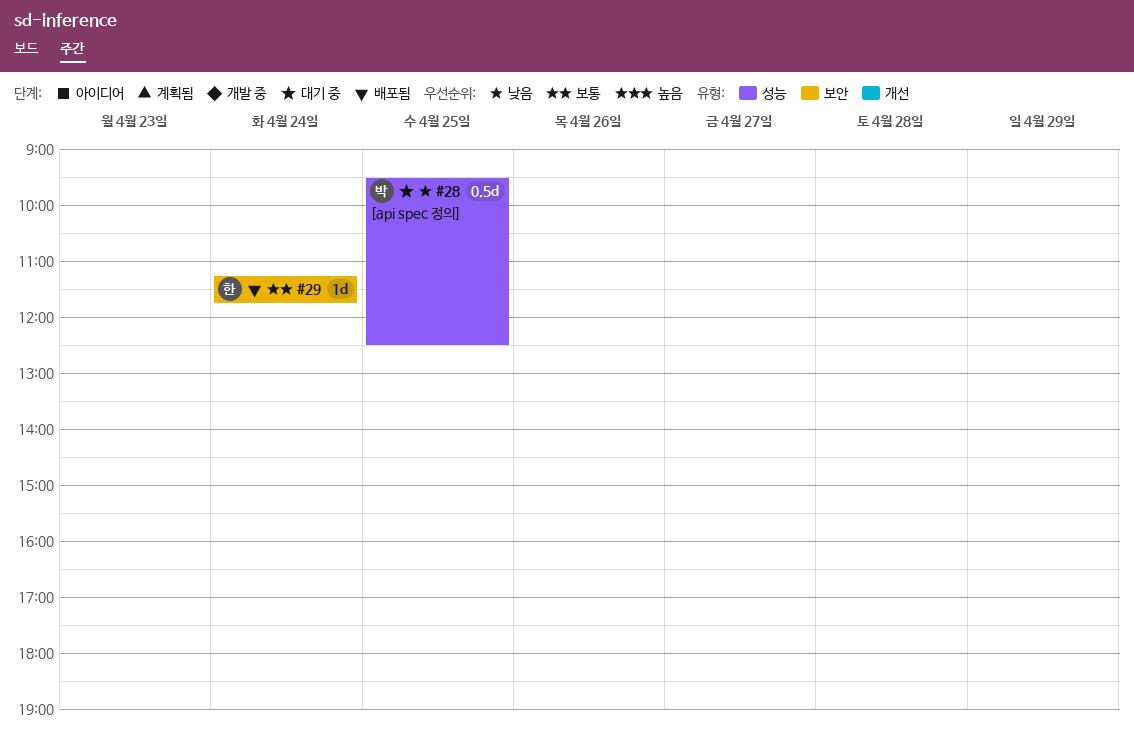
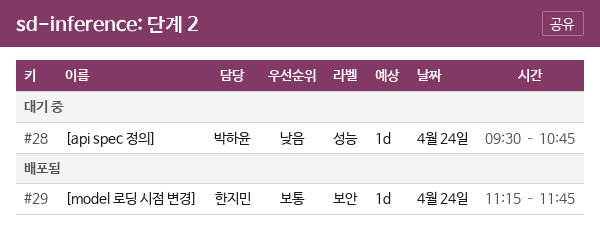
#28, estimate: 0.5d -> 1d
#28, day: Apr 25 -> Apr 24
#28, ends: 12:30 -> 10:45

